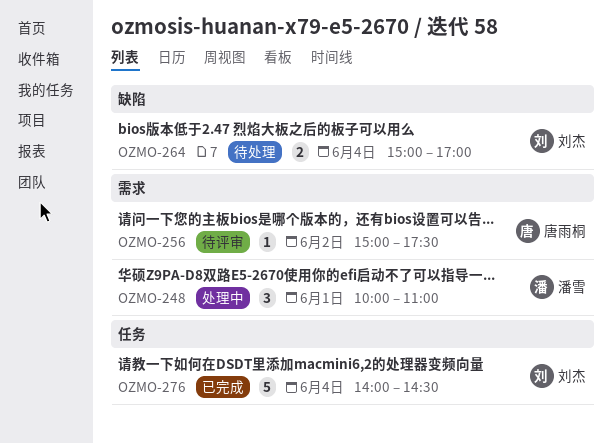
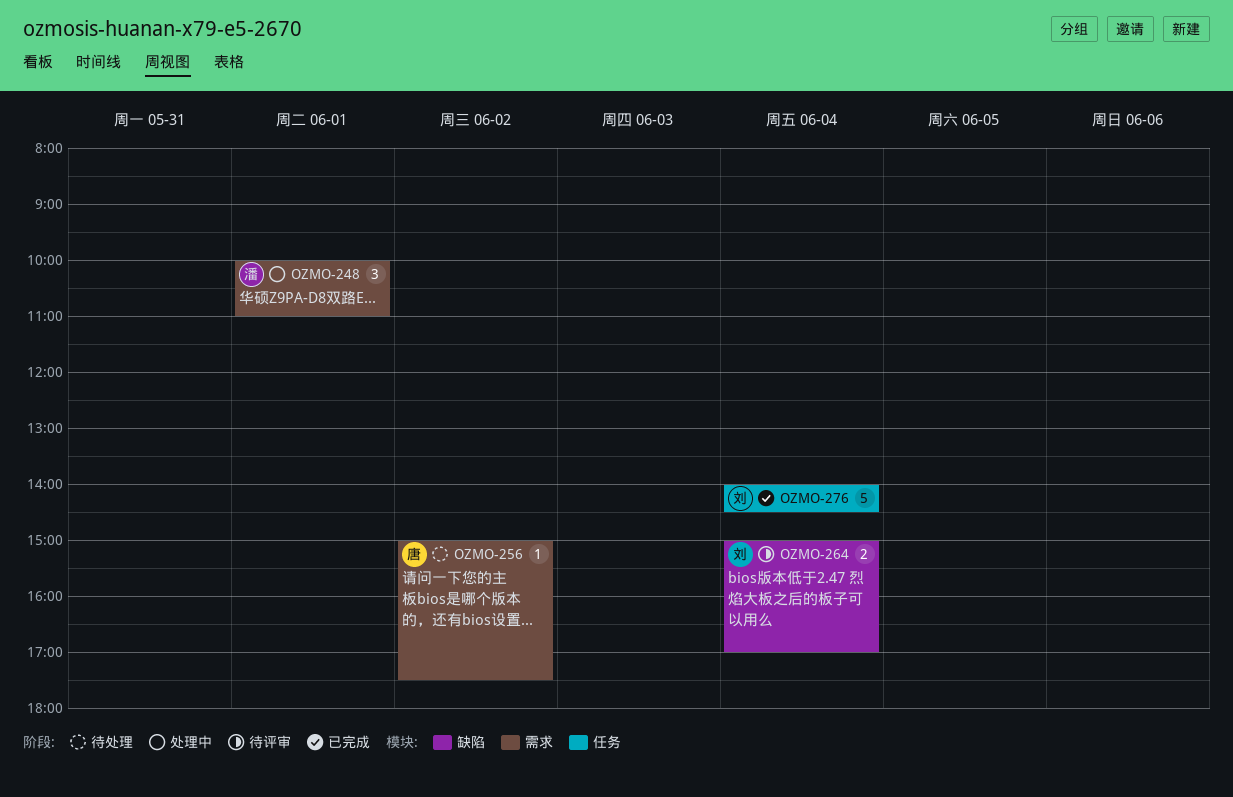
OZMO-256, status: 待评审 -> 待处理
OZMO-264, status: 待处理 -> 待评审

